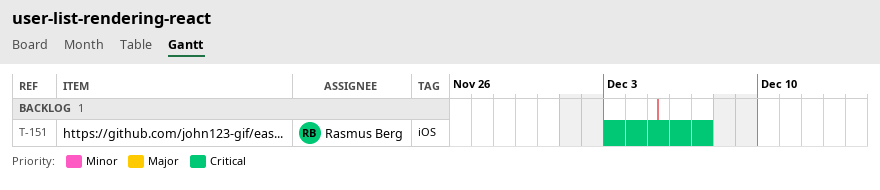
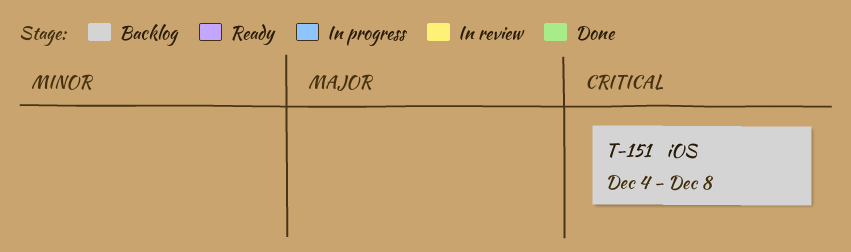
T-151, start: Dec 3 -> Dec 4
T-151, due: Dec 7 -> Dec 8

